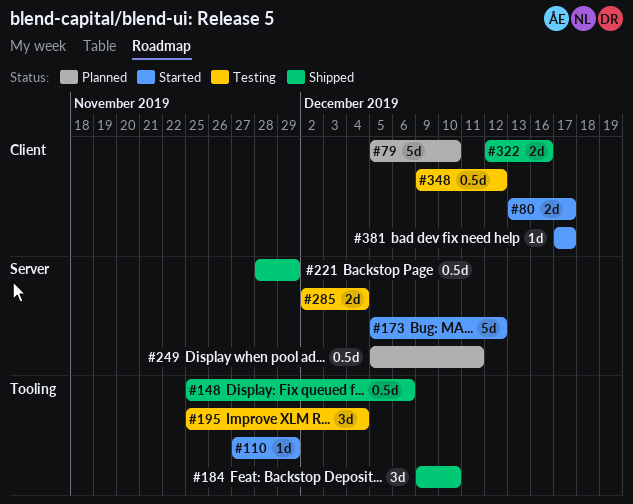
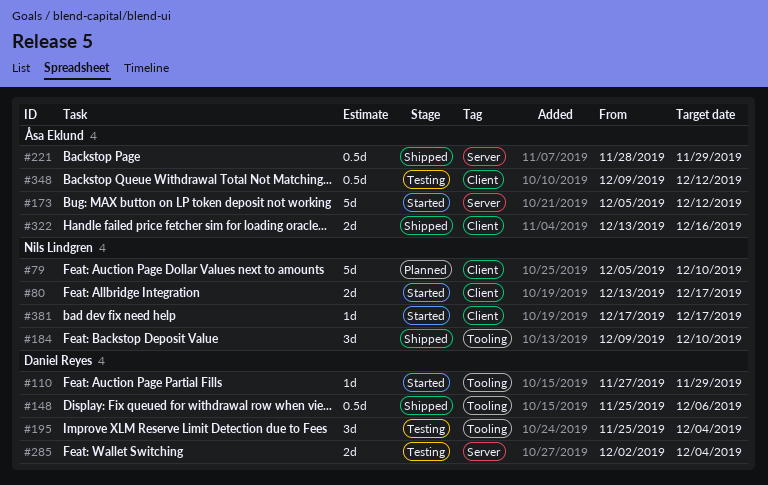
#249: present -> none
#322, start: Dec 12 -> Dec 13

